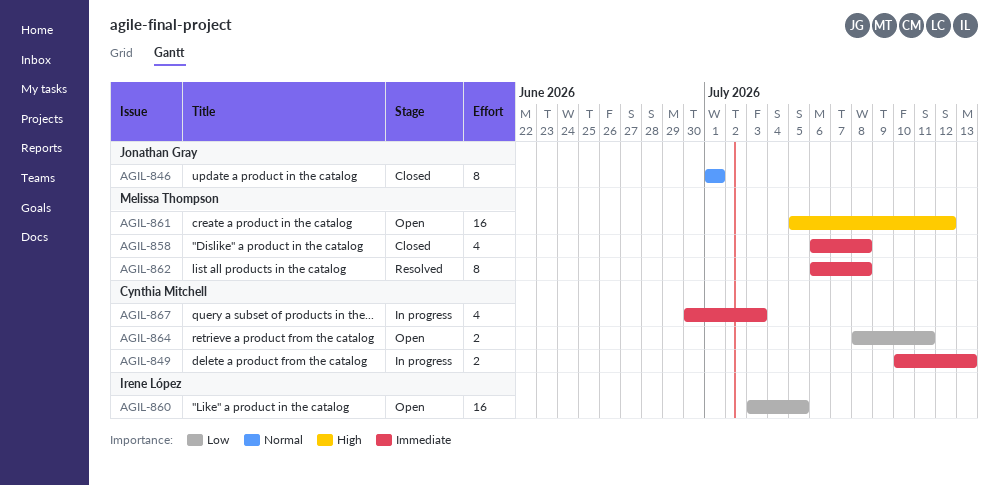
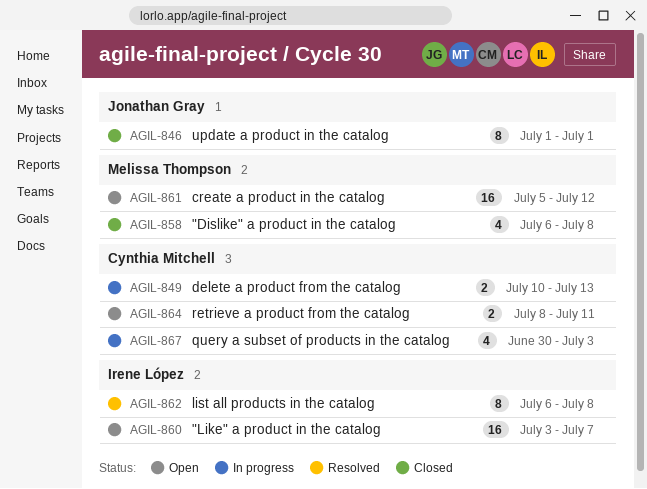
AGIL-860, due: Jul 5 -> Jul 7
AGIL-862, owner: Melissa Thompson -> Irene López

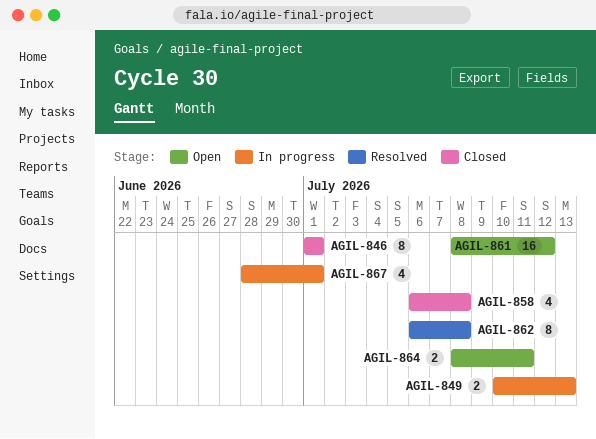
AGIL-860: present -> none
AGIL-861, start: Jul 5 -> Jul 8
AGIL-867, start: Jun 30 -> Jun 28
AGIL-867, due: Jul 3 -> Jul 1

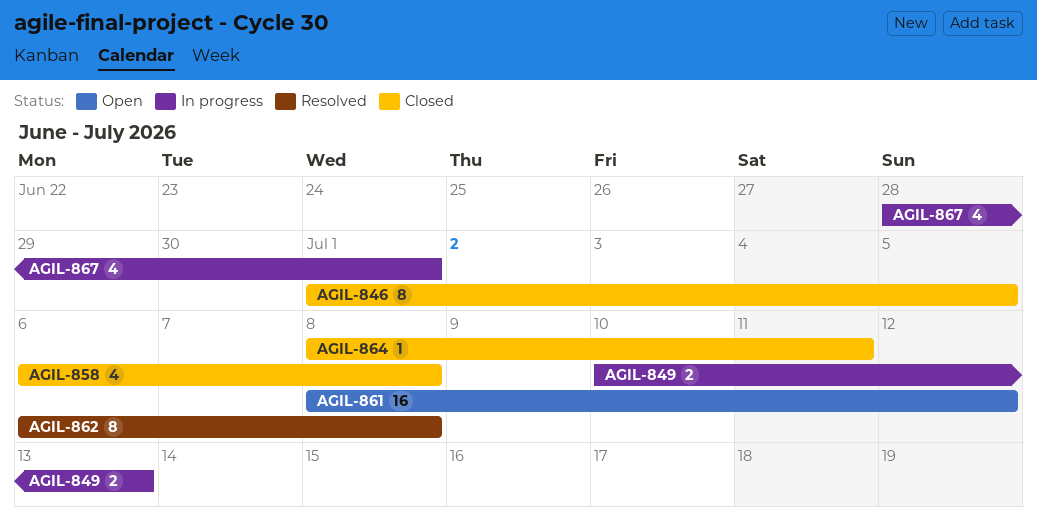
AGIL-846, due: Jul 1 -> Jul 5
AGIL-864, status: Open -> Closed
AGIL-864, estimate: 2 -> 1

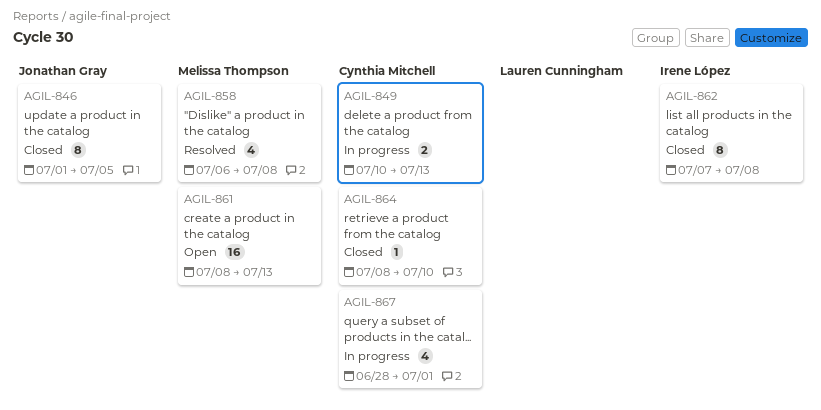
AGIL-858, status: Closed -> Resolved
AGIL-861, due: Jul 12 -> Jul 13
AGIL-862, status: Resolved -> Closed
AGIL-862, start: Jul 6 -> Jul 7
AGIL-864, due: Jul 11 -> Jul 10

